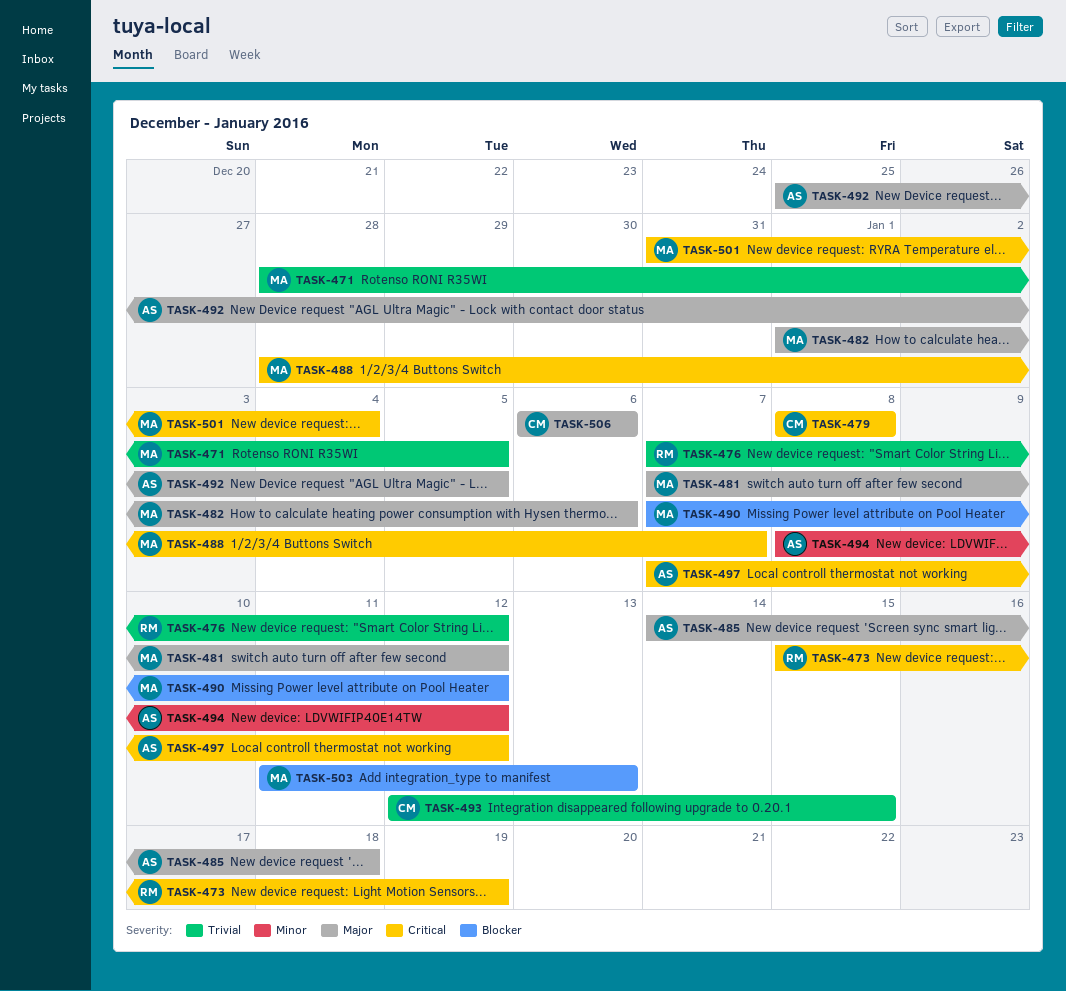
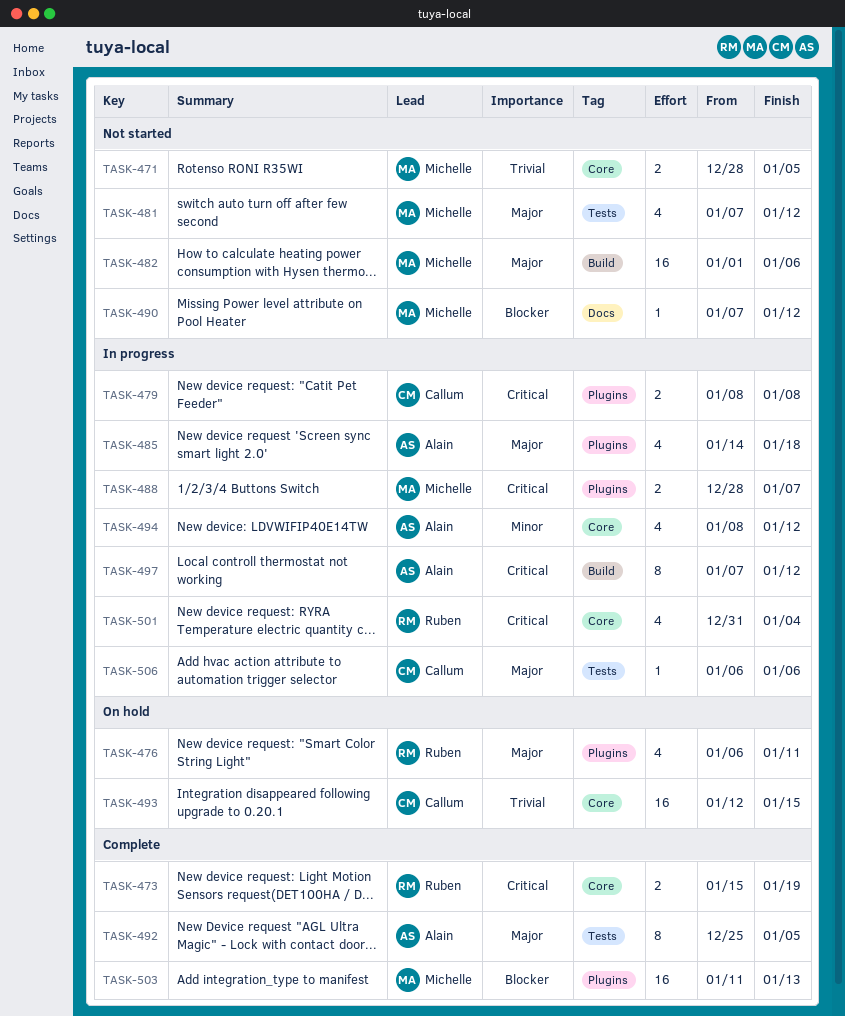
TASK-476, priority: Trivial -> Major
TASK-476, start: Jan 7 -> Jan 6
TASK-476, due: Jan 12 -> Jan 11
TASK-501, owner: Michelle -> Ruben

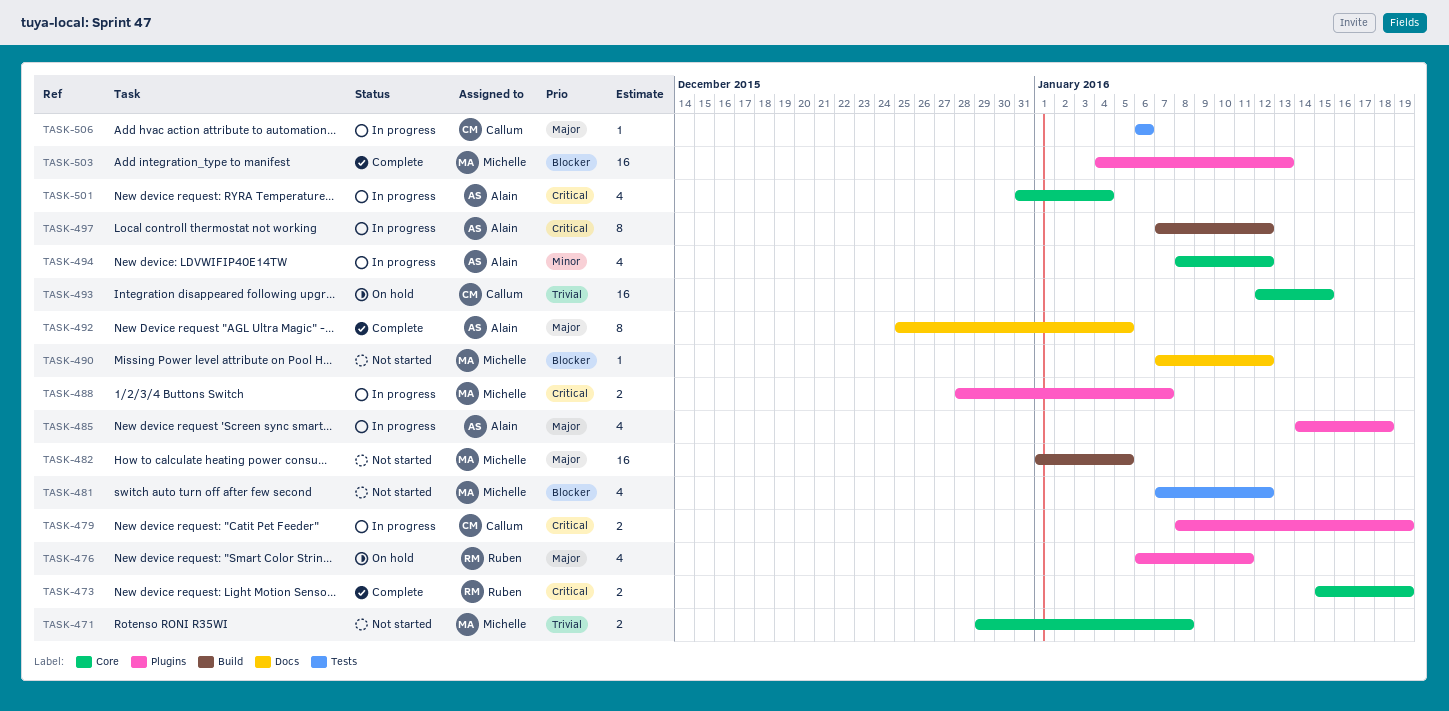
TASK-471, start: Dec 28 -> Dec 29
TASK-471, due: Jan 5 -> Jan 8
TASK-479, due: Jan 8 -> Jan 19
TASK-481, priority: Major -> Blocker
TASK-482, due: Jan 6 -> Jan 5
TASK-492, label: Tests -> Docs
TASK-501, owner: Ruben -> Alain
TASK-503, start: Jan 11 -> Jan 4

